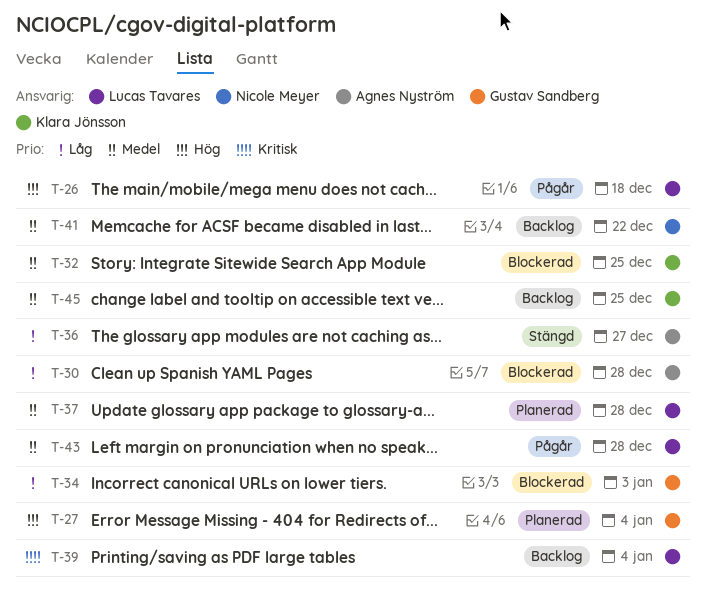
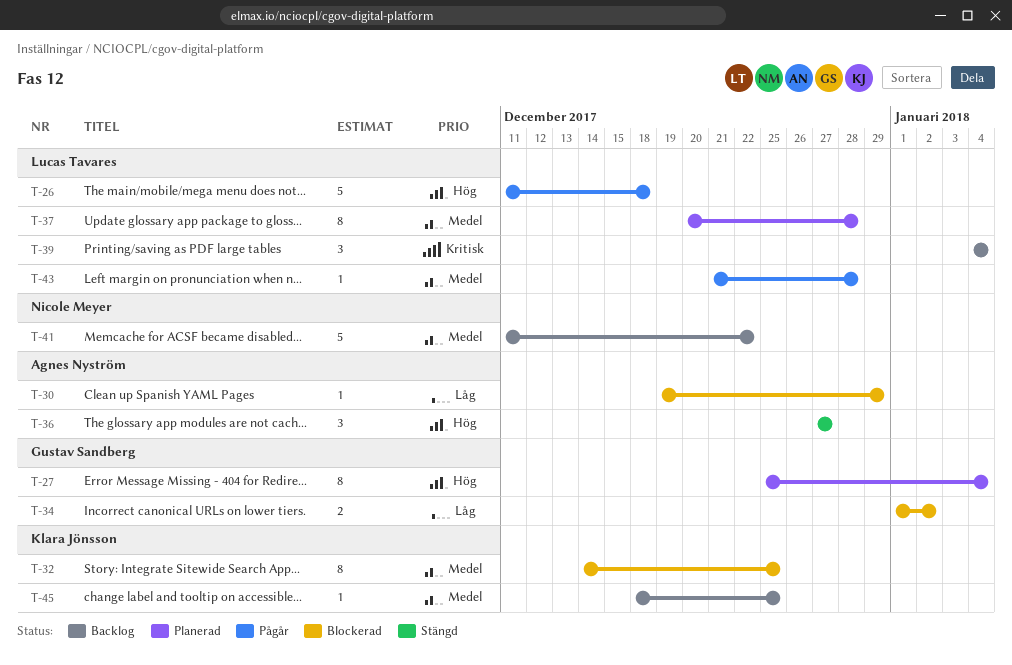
T-30, due: Dec 28 -> Dec 29
T-34, due: Jan 3 -> Jan 2
T-36, priority: Låg -> Hög

